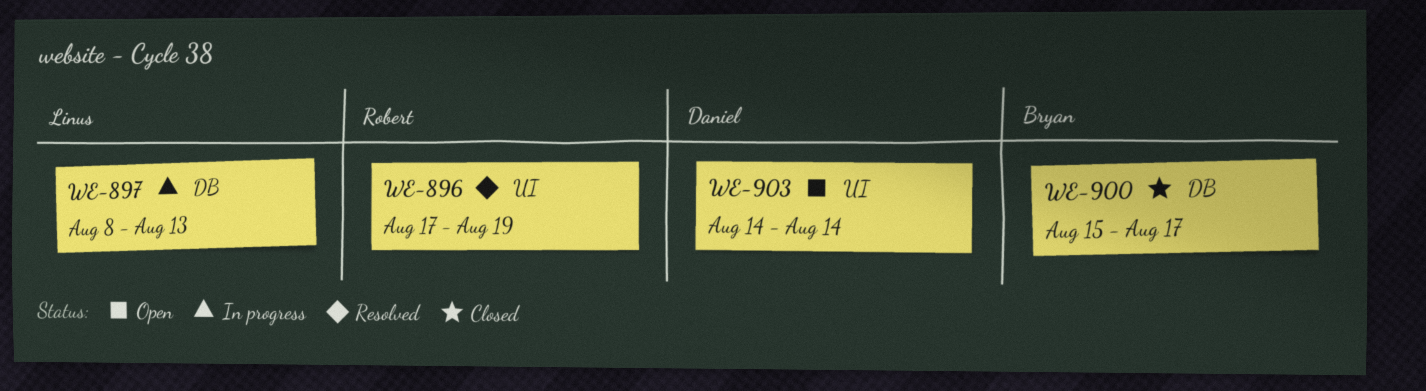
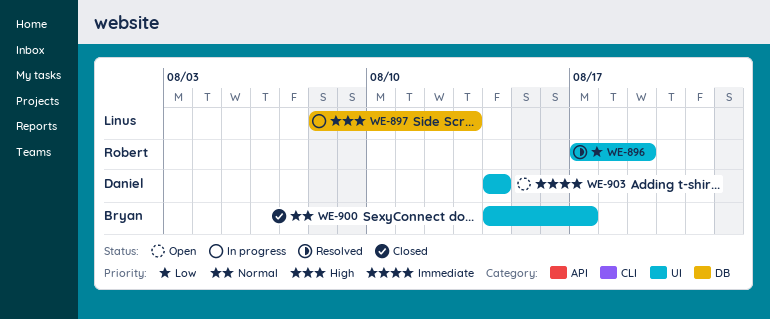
WE-900, label: DB -> UI
WE-900, start: Aug 15 -> Aug 14

